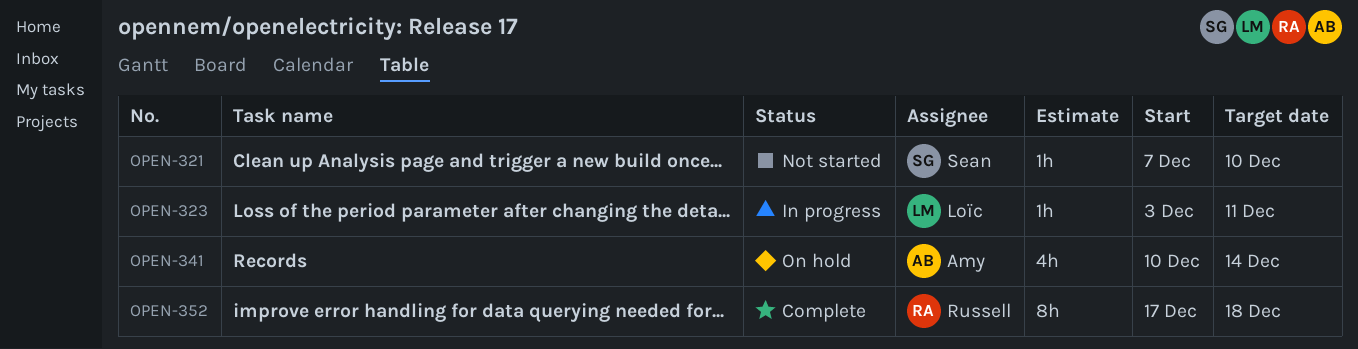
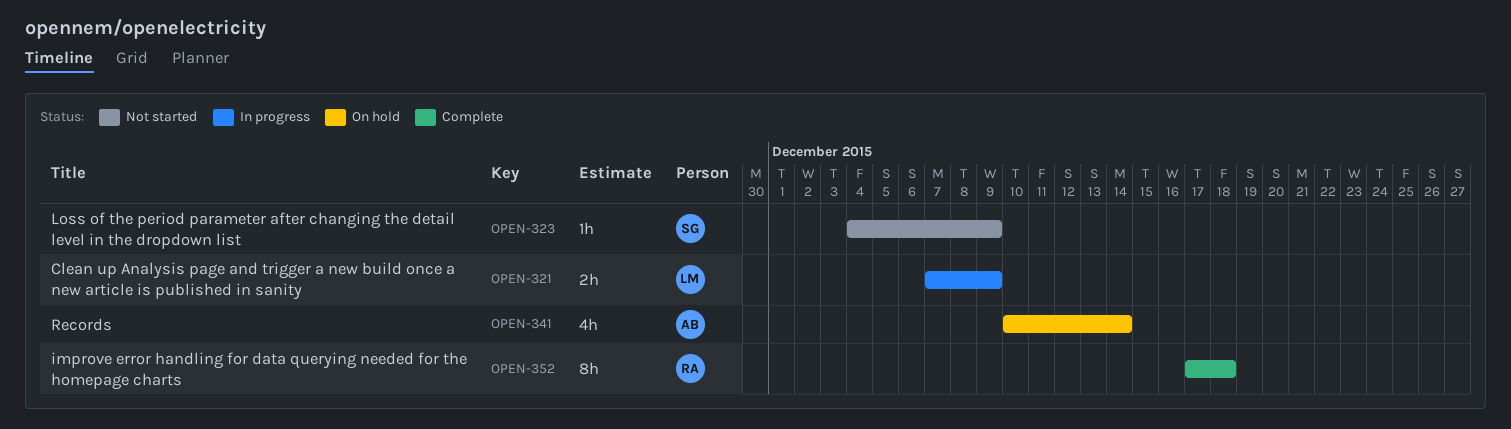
OPEN-321, status: Not started -> In progress
OPEN-321, owner: Sean -> Loïc
OPEN-321, estimate: 1h -> 2h
OPEN-321, due: Dec 10 -> Dec 9
OPEN-323, status: In progress -> Not started
OPEN-323, owner: Loïc -> Sean
OPEN-323, start: Dec 3 -> Dec 4
OPEN-323, due: Dec 11 -> Dec 9

